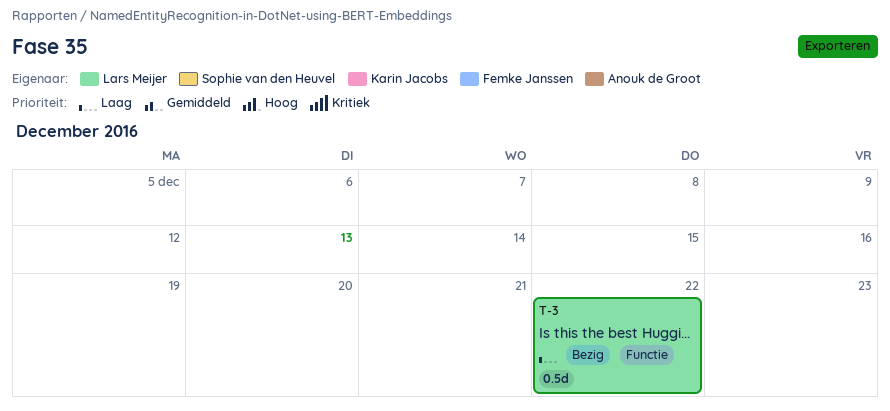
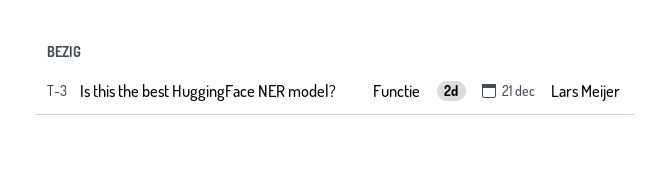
T-3, estimate: 0.5d -> 2d
T-3, due: Dec 22 -> Dec 21

